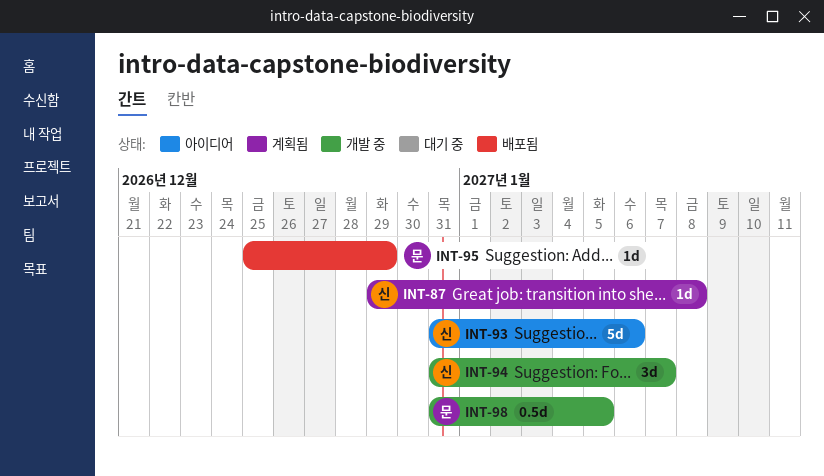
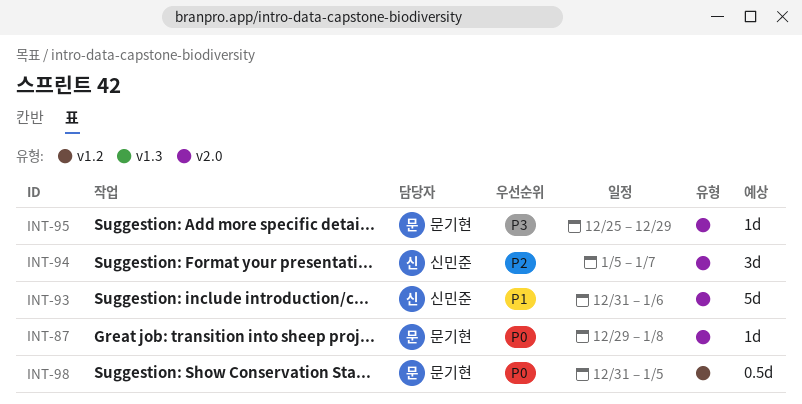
INT-87, owner: 신민준 -> 문기현
INT-94, start: Dec 31 -> Jan 5

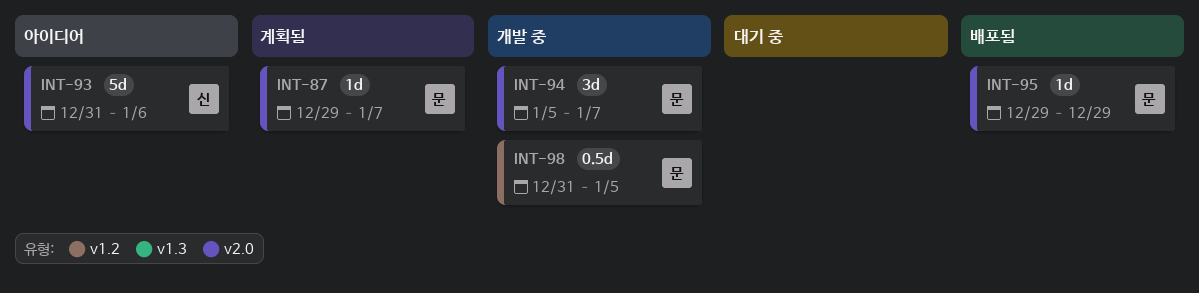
INT-87, due: Jan 8 -> Jan 7
INT-94, owner: 신민준 -> 문기현
INT-95, start: Dec 25 -> Dec 29

